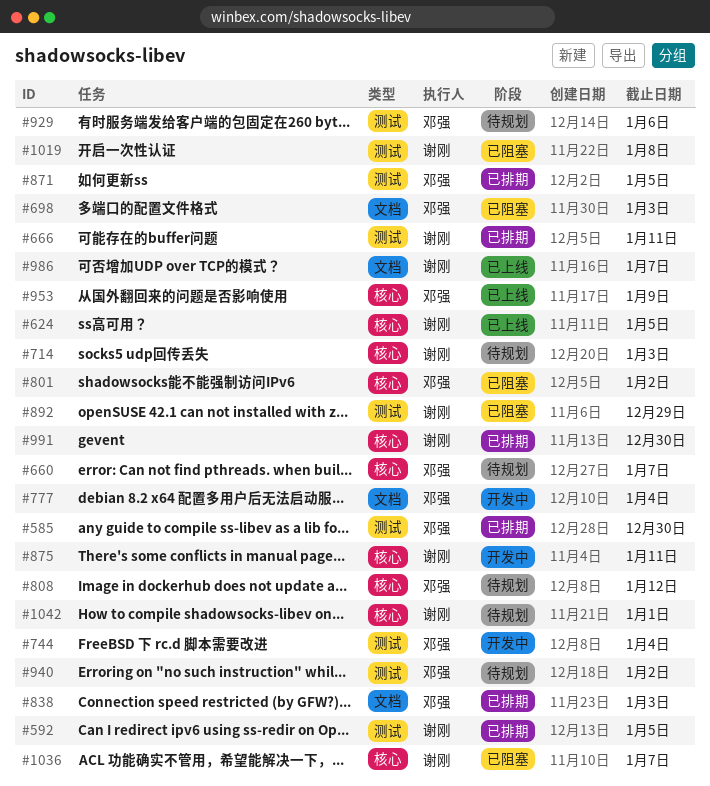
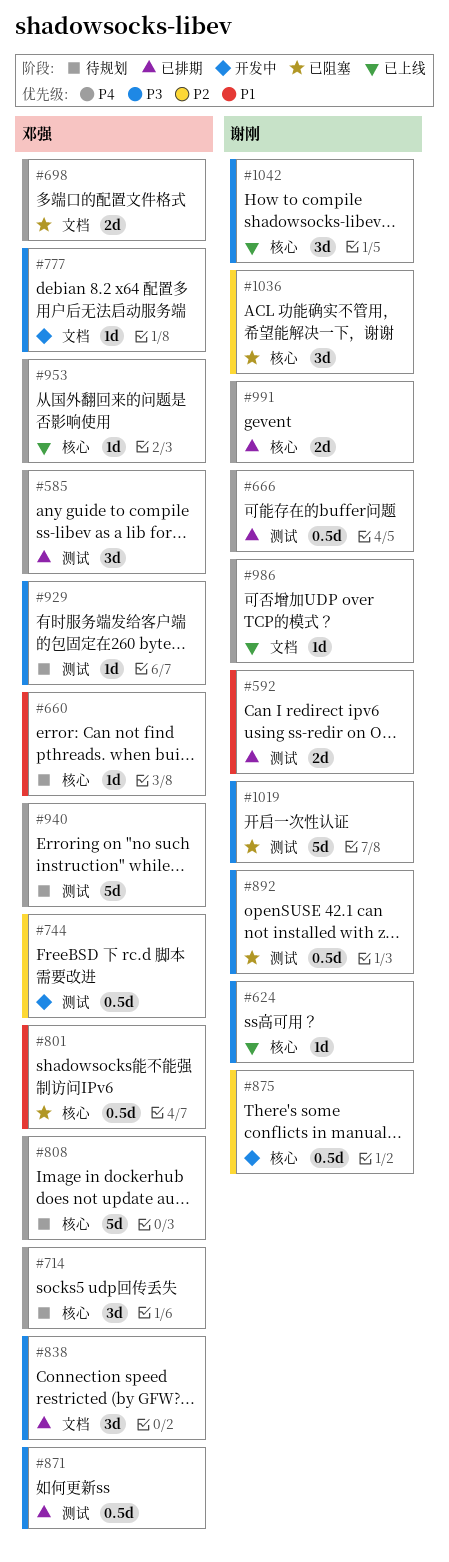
#714, owner: 谢刚 -> 邓强
#1042, status: 待规划 -> 已上线

